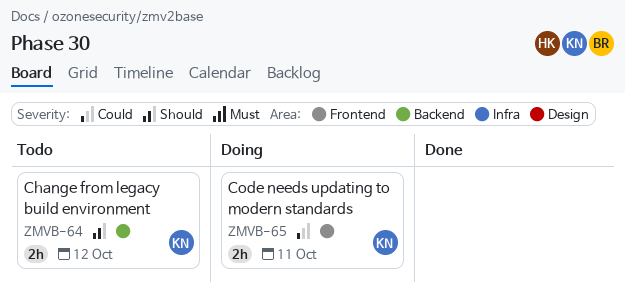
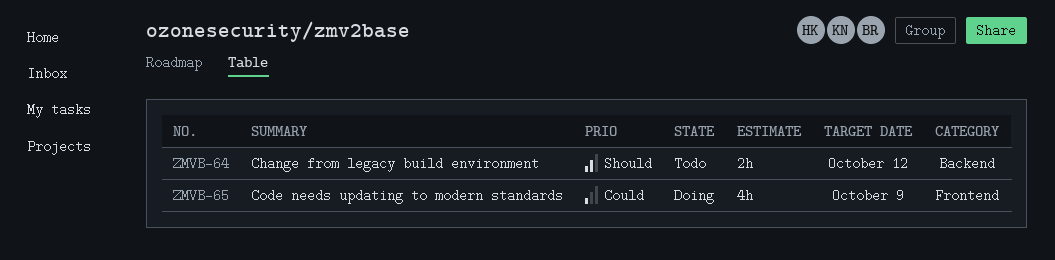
ZMVB-65, estimate: 2h -> 4h
ZMVB-65, due: Oct 11 -> Oct 9

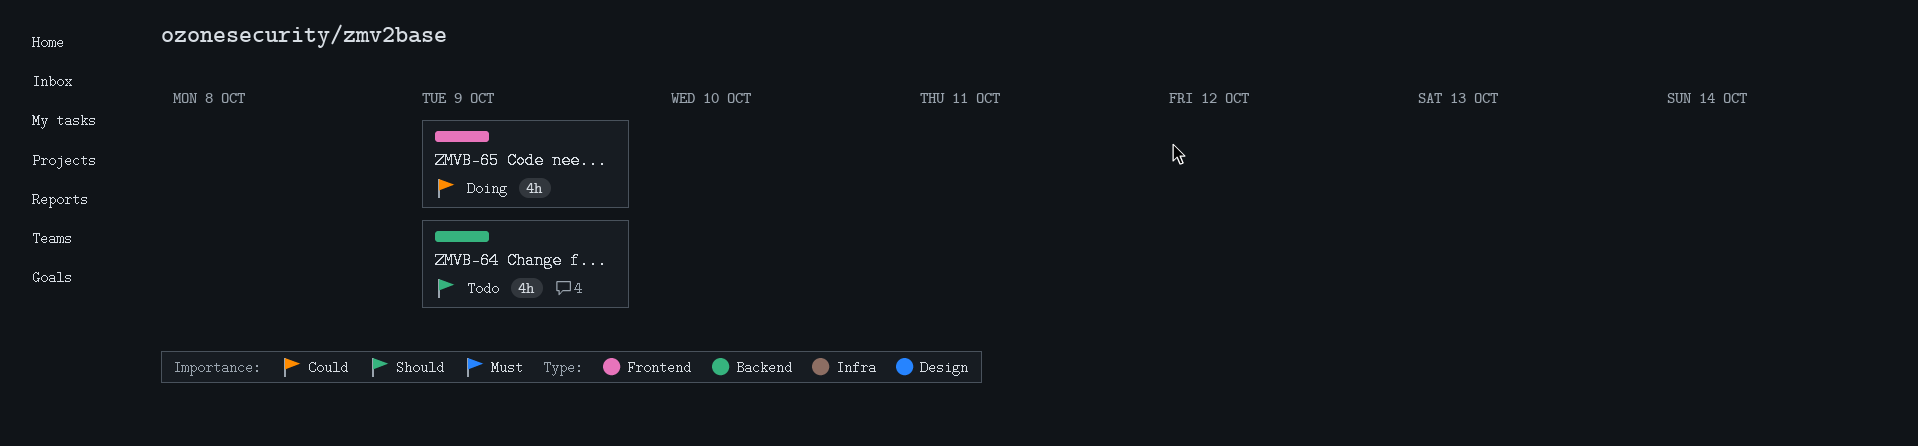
ZMVB-64, estimate: 2h -> 4h
ZMVB-64, due: Oct 12 -> Oct 9

